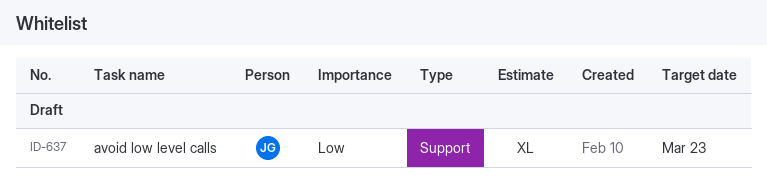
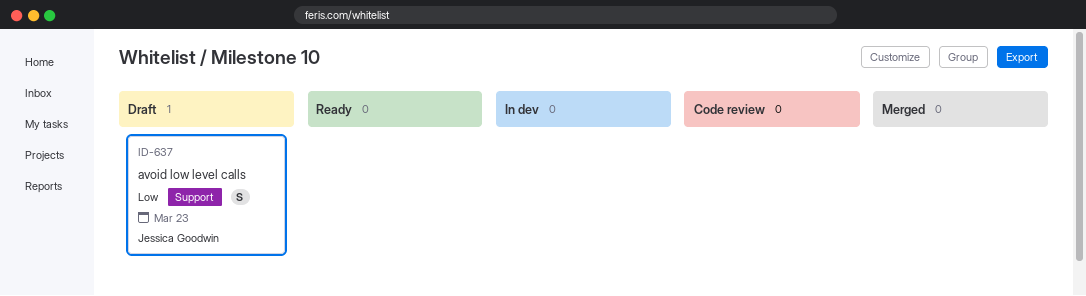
ID-637, estimate: XL -> S

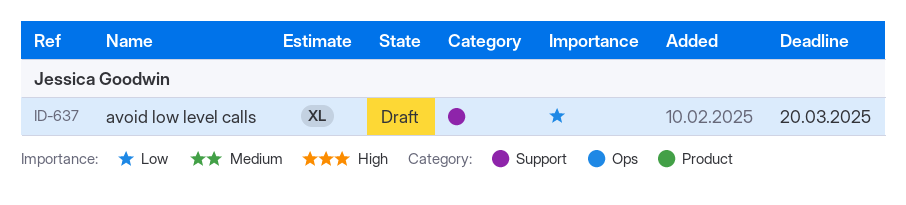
ID-637, estimate: S -> XL
ID-637, due: Mar 23 -> Mar 20

